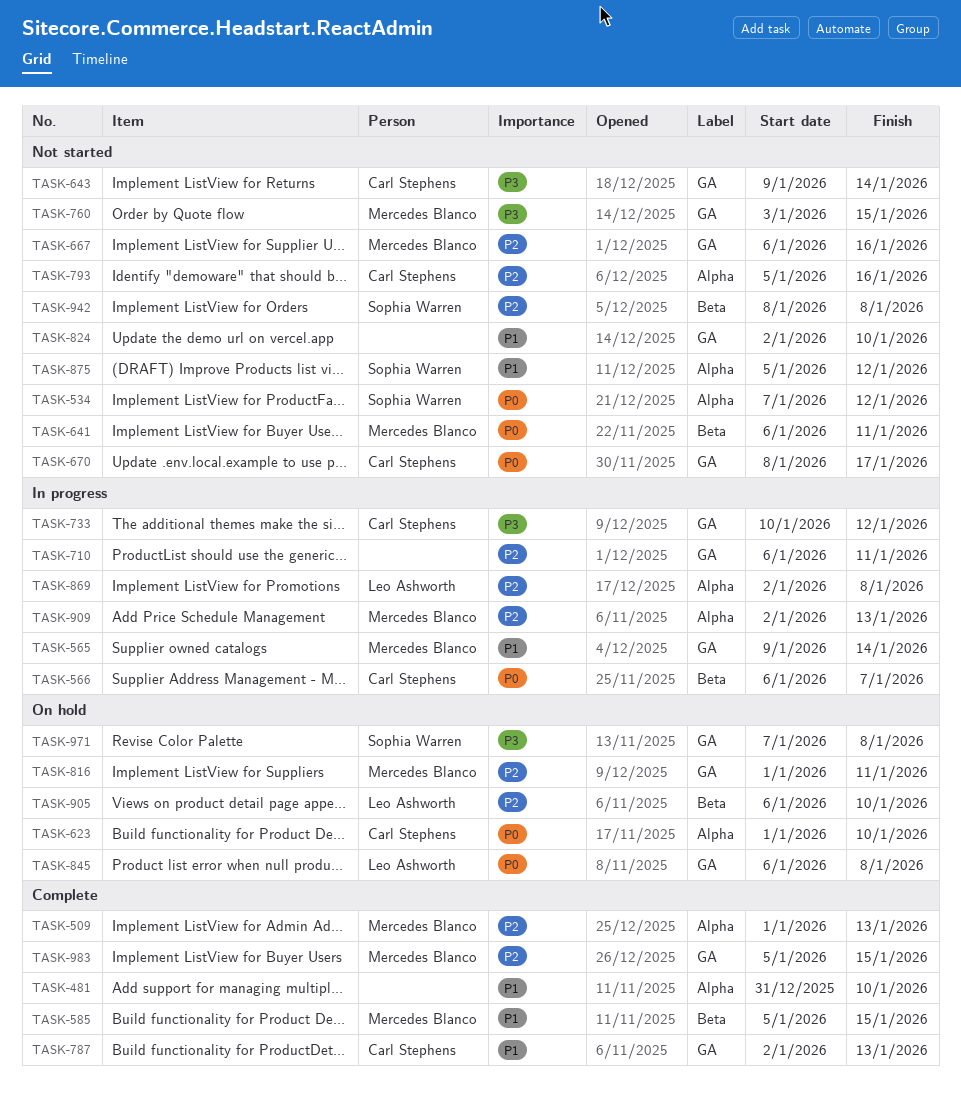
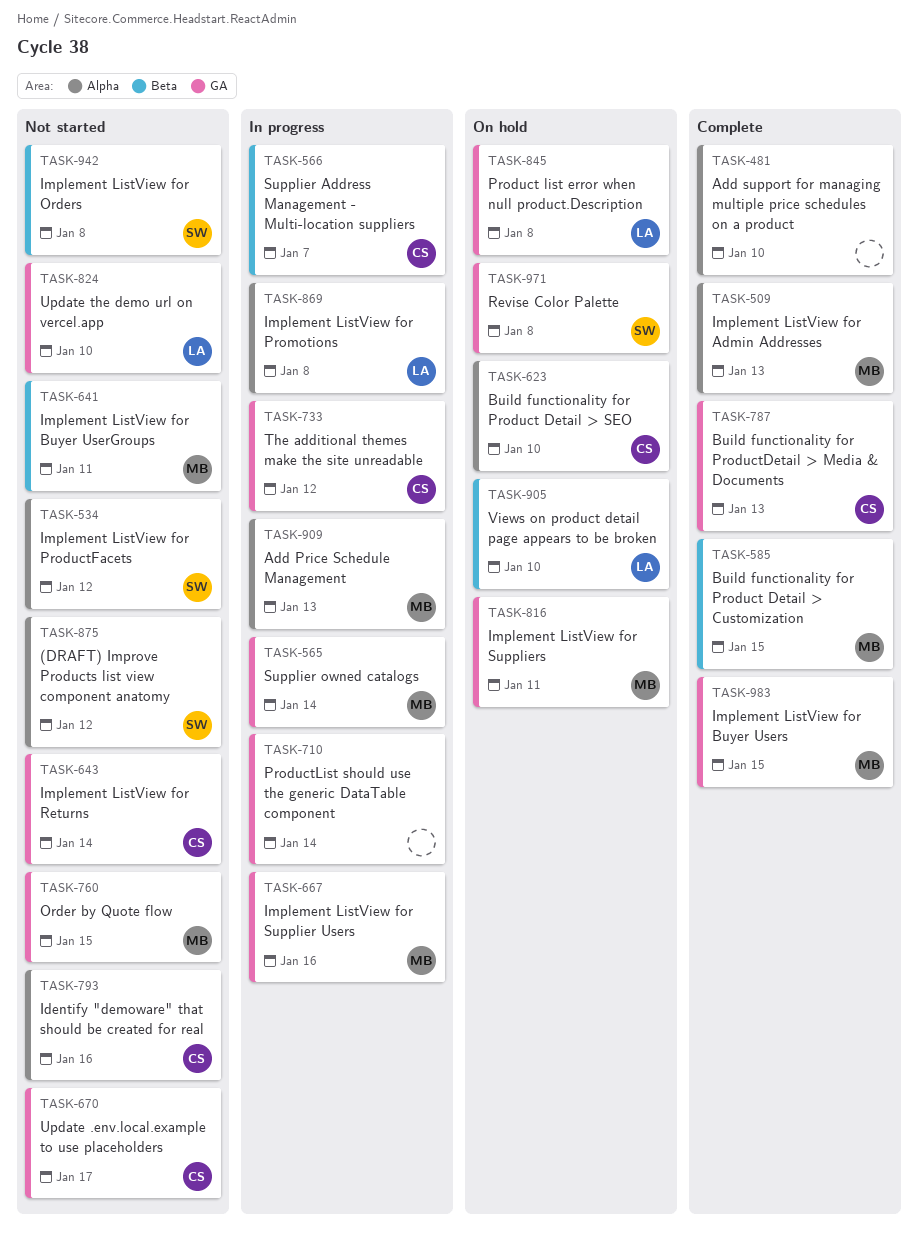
TASK-667, status: Not started -> In progress
TASK-710, due: Jan 11 -> Jan 14
TASK-824, owner: none -> Leo Ashworth

